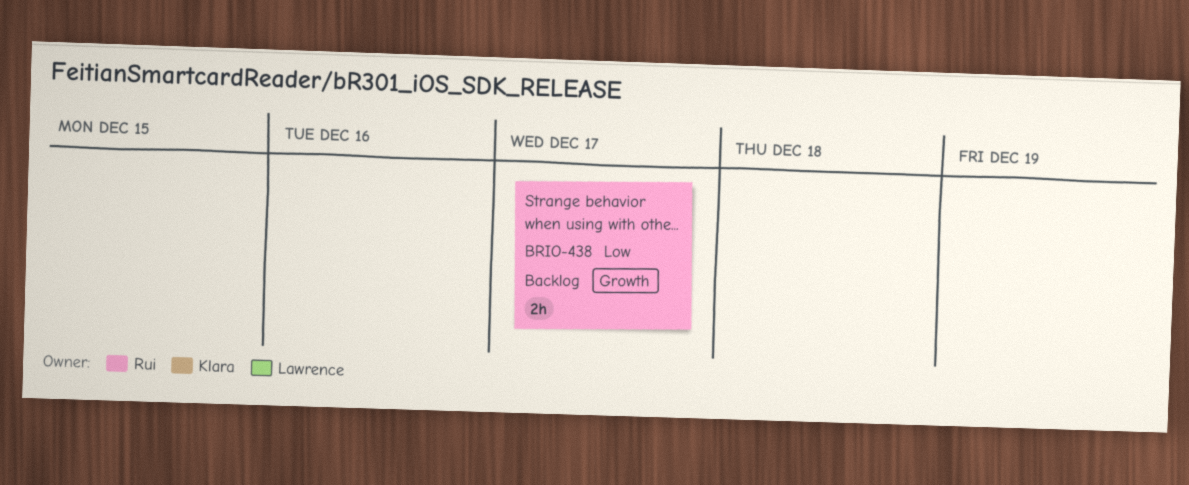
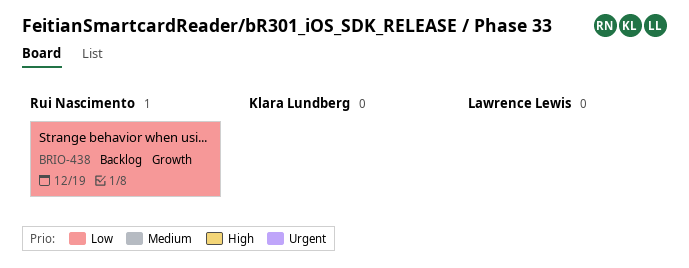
BRIO-438, due: Dec 17 -> Dec 19

